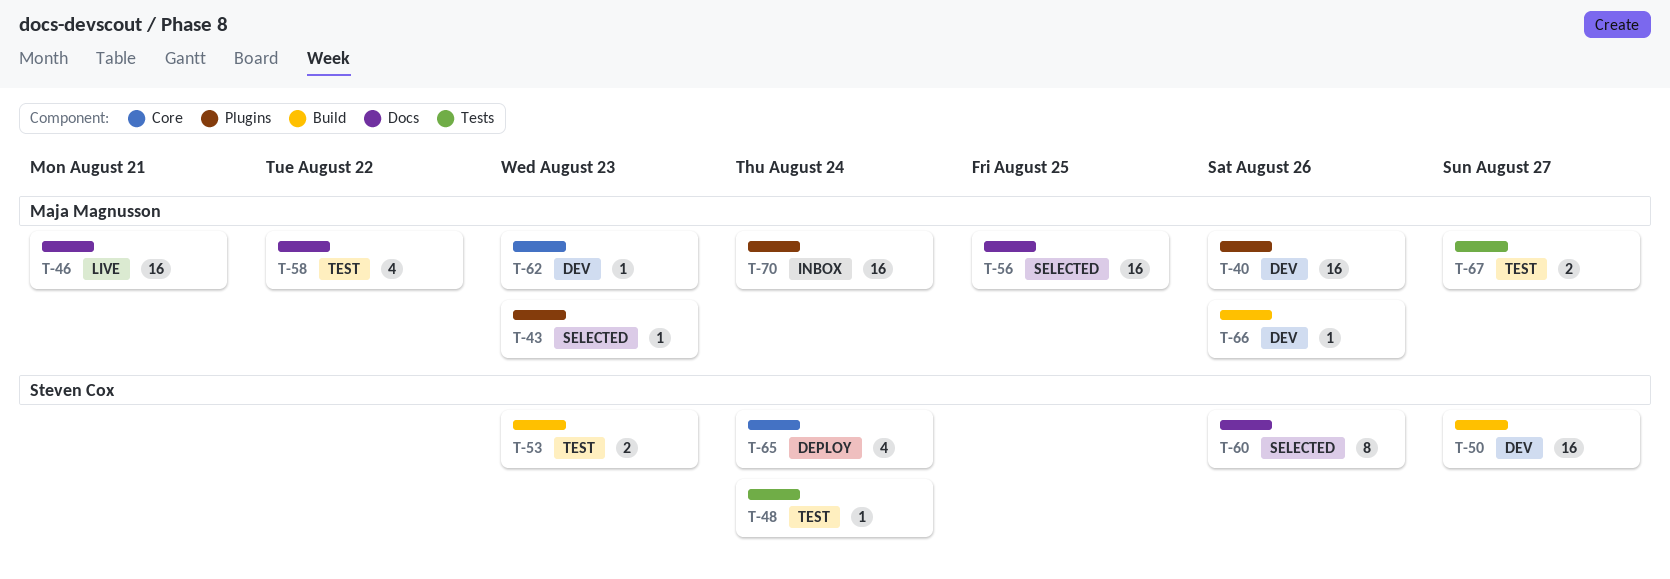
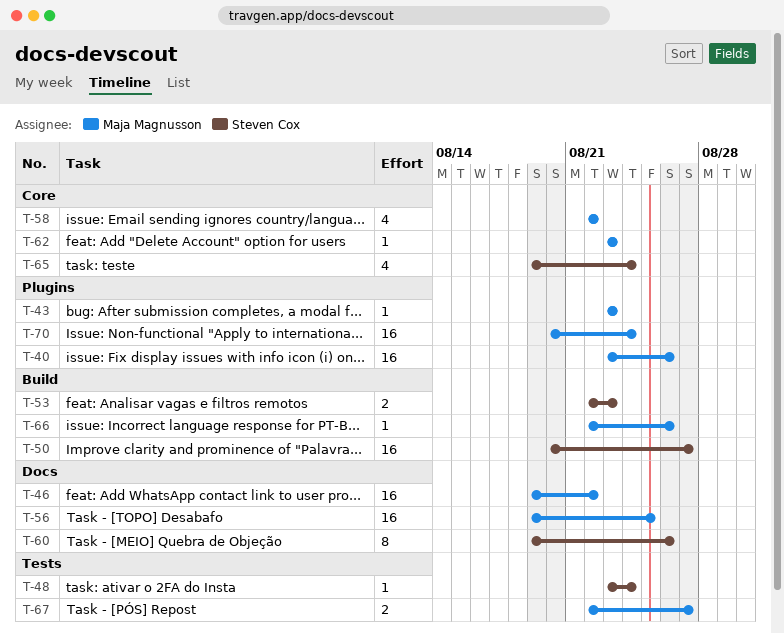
T-46, due: Aug 21 -> Aug 22
T-58, label: Docs -> Core

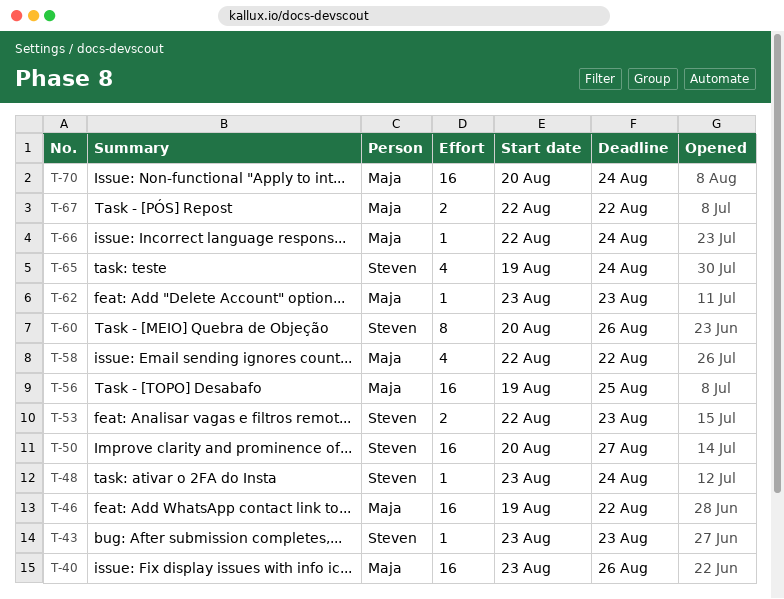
T-43, owner: Maja Magnusson -> Steven Cox
T-60, start: Aug 19 -> Aug 20
T-66, due: Aug 26 -> Aug 24
T-67, due: Aug 27 -> Aug 22

